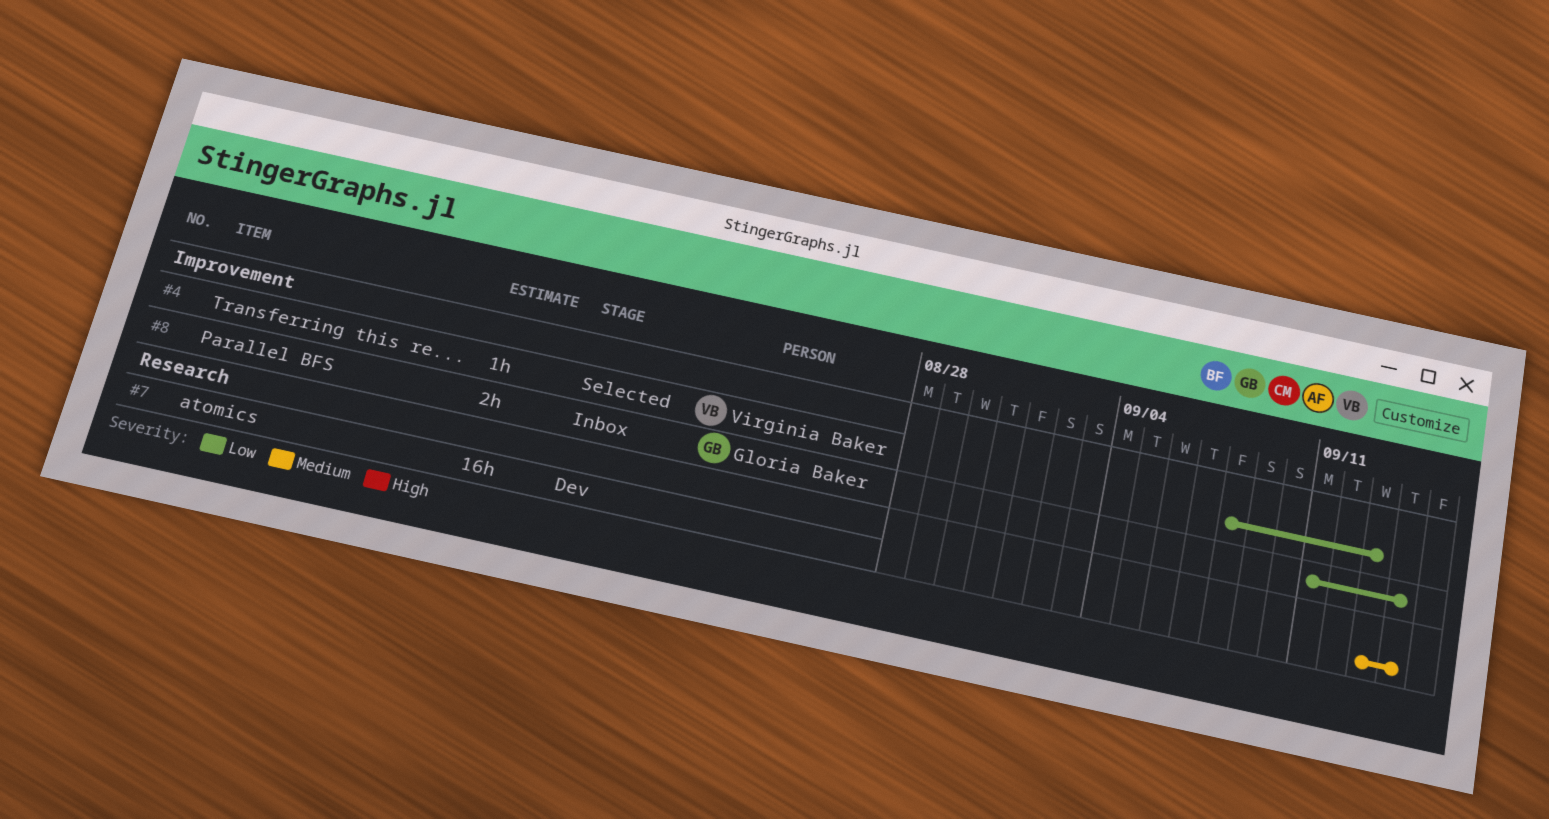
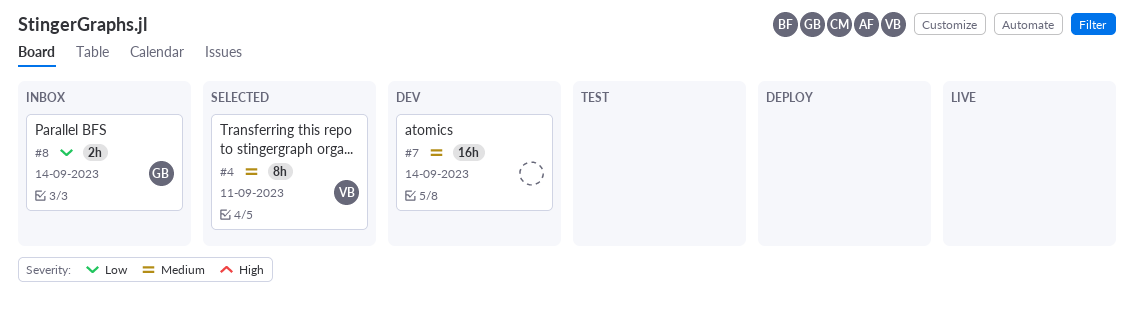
#4, priority: Low -> Medium
#4, estimate: 1h -> 8h
#4, due: Sep 13 -> Sep 11

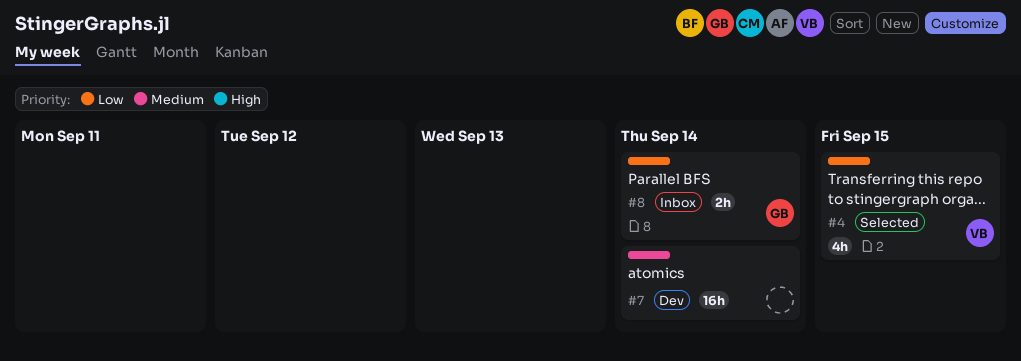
#4, priority: Medium -> Low
#4, estimate: 8h -> 4h
#4, due: Sep 11 -> Sep 15

